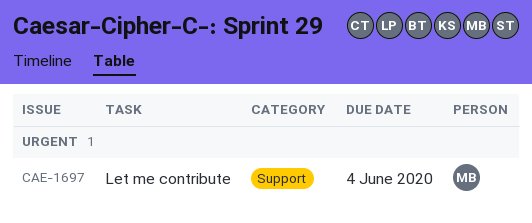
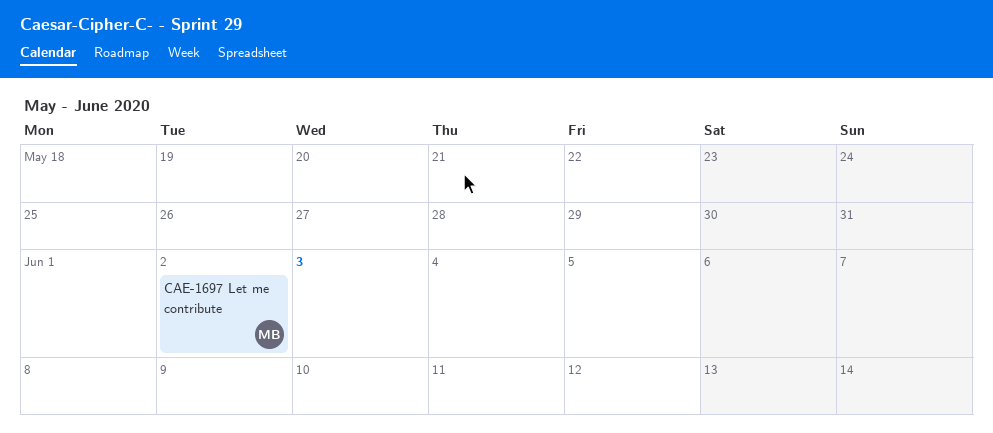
CAE-1697, due: Jun 4 -> Jun 2

